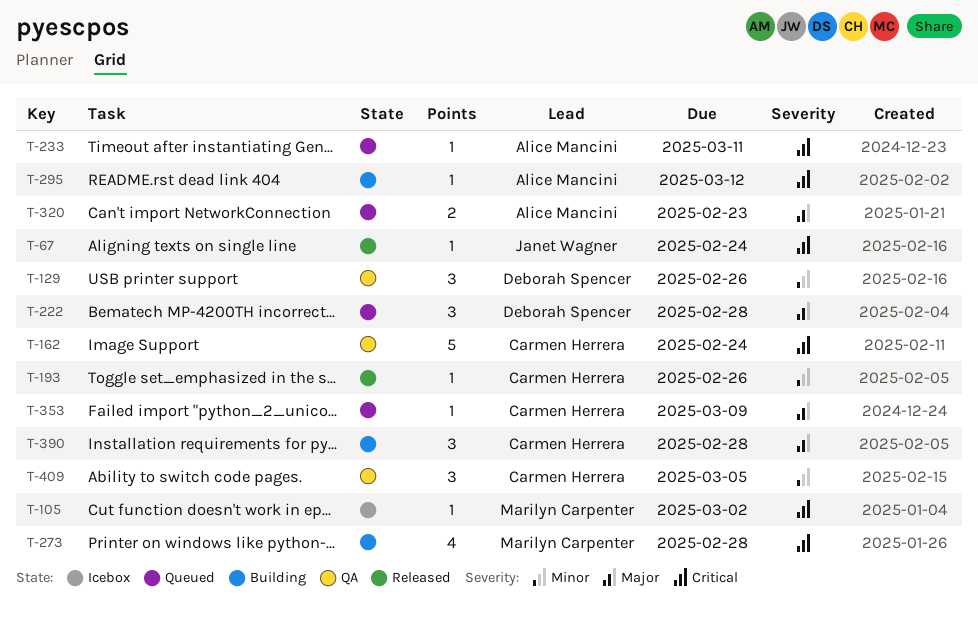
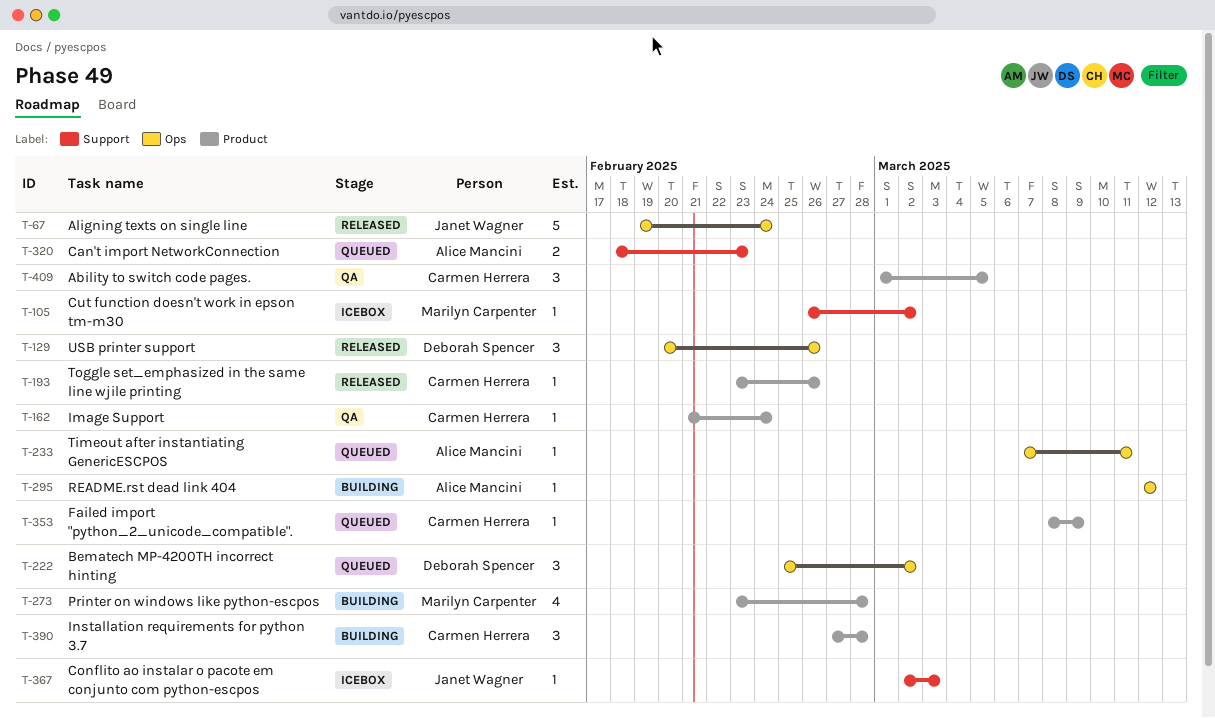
T-67, estimate: 1 -> 5
T-129, status: QA -> Released
T-162, estimate: 5 -> 1
T-222, due: Feb 28 -> Mar 2
T-367: none -> present

